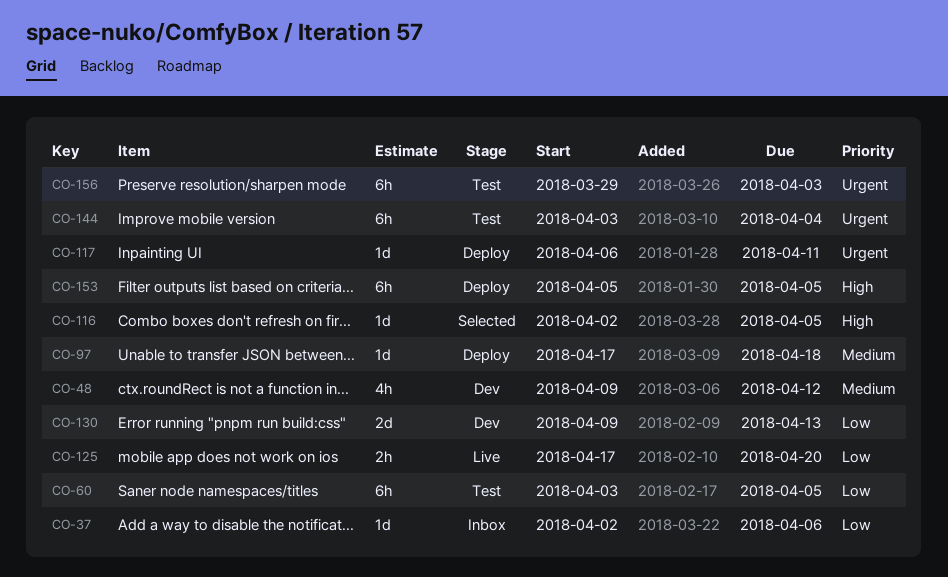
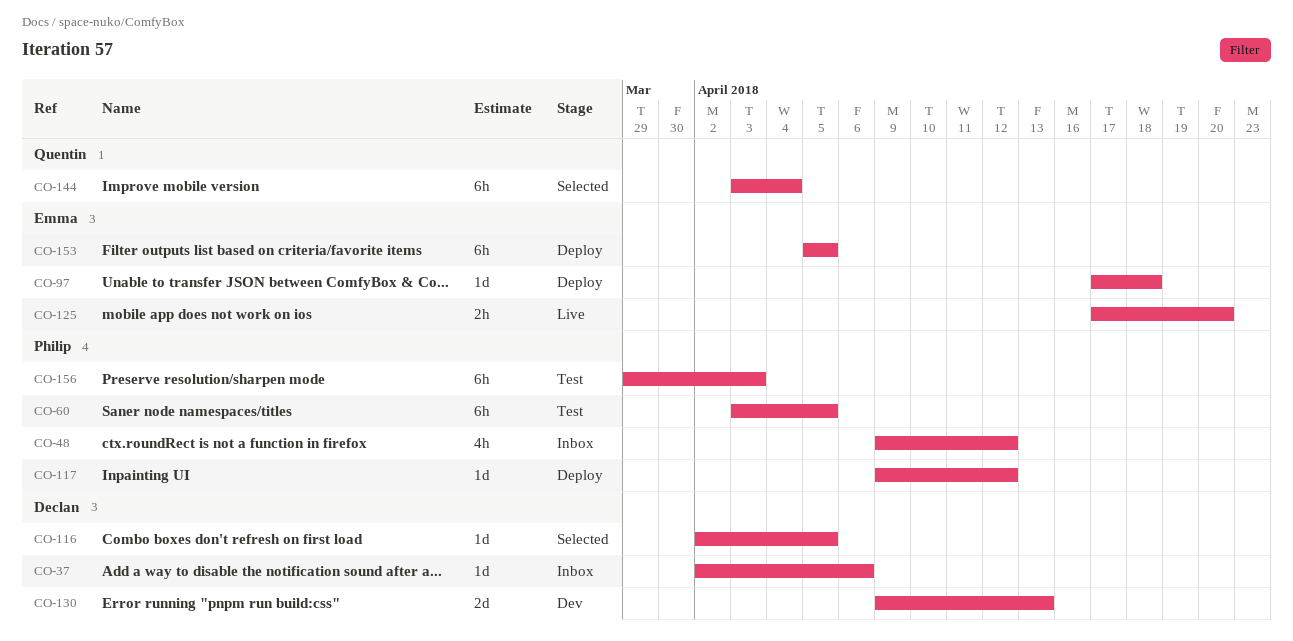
CO-48, status: Dev -> Inbox
CO-117, start: Apr 6 -> Apr 9
CO-117, due: Apr 11 -> Apr 12
CO-144, status: Test -> Selected

